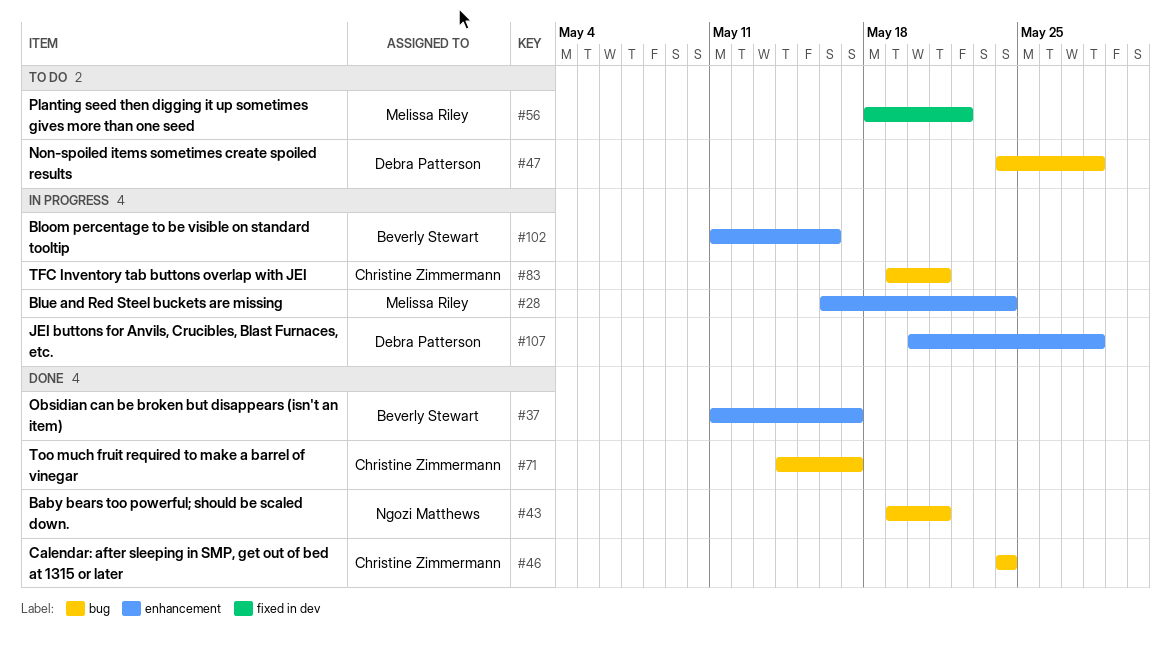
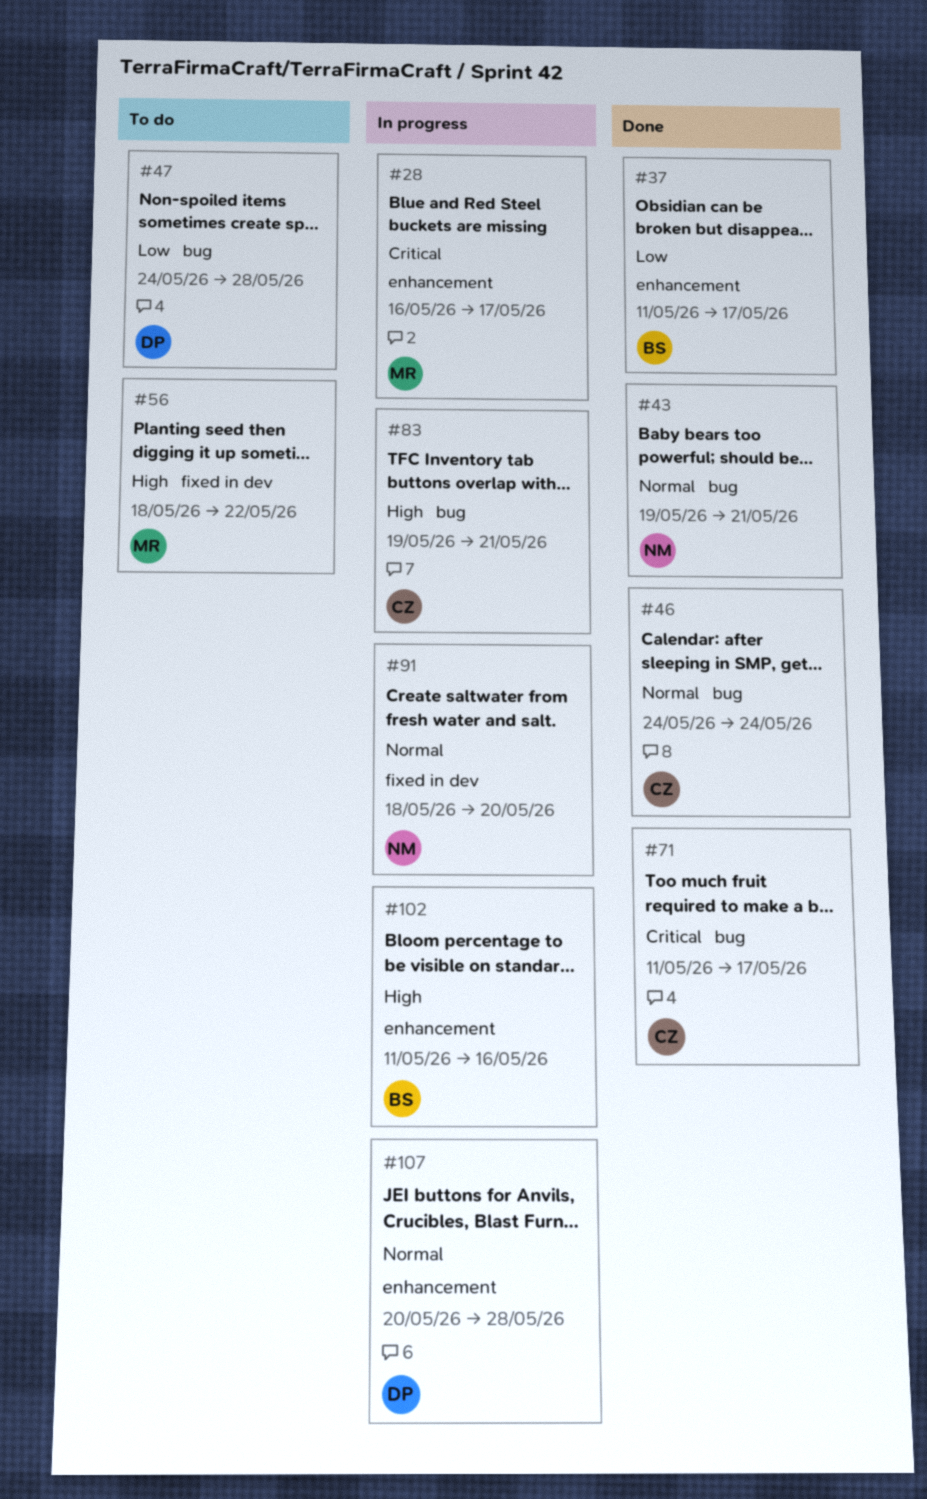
#28, due: May 24 -> May 17
#71, start: May 14 -> May 11
#91: none -> present

